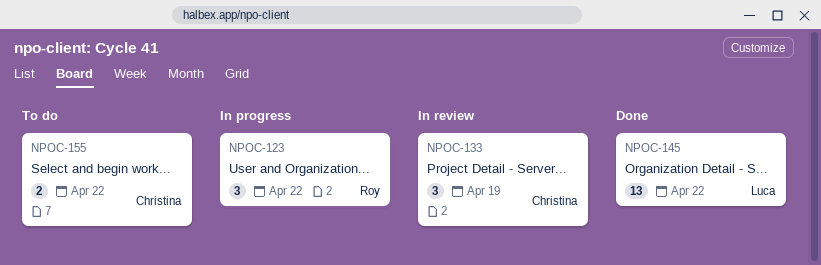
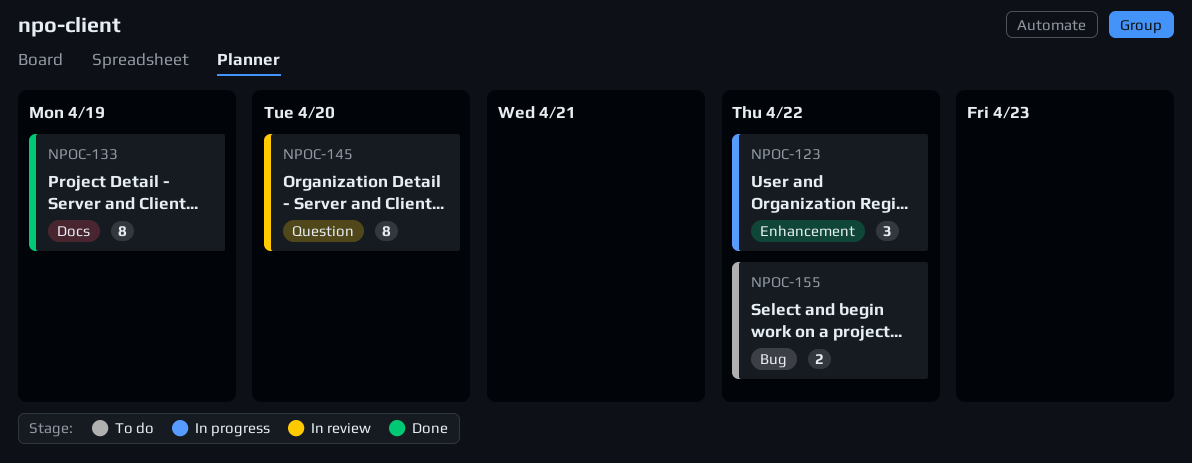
NPOC-133, status: In review -> Done
NPOC-133, estimate: 3 -> 8
NPOC-145, status: Done -> In review
NPOC-145, estimate: 13 -> 8
NPOC-145, due: Apr 22 -> Apr 20

